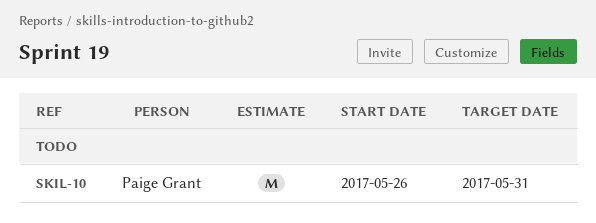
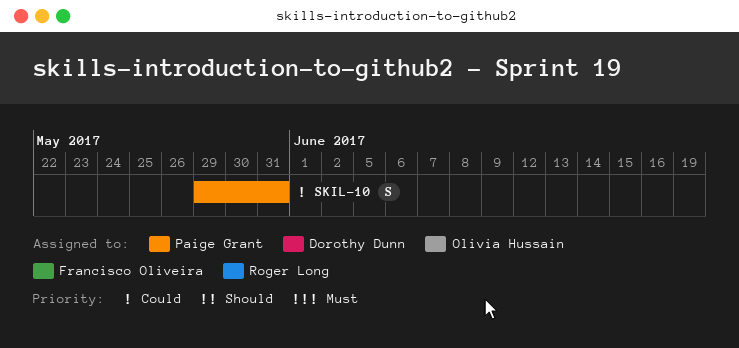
SKIL-10, estimate: M -> S
SKIL-10, start: May 26 -> May 29

